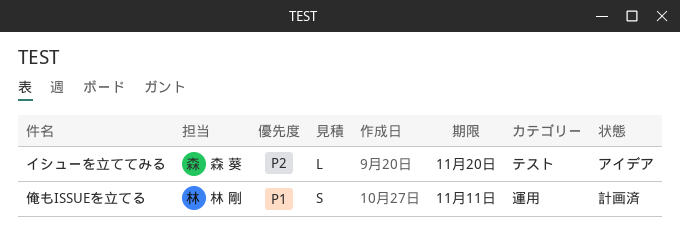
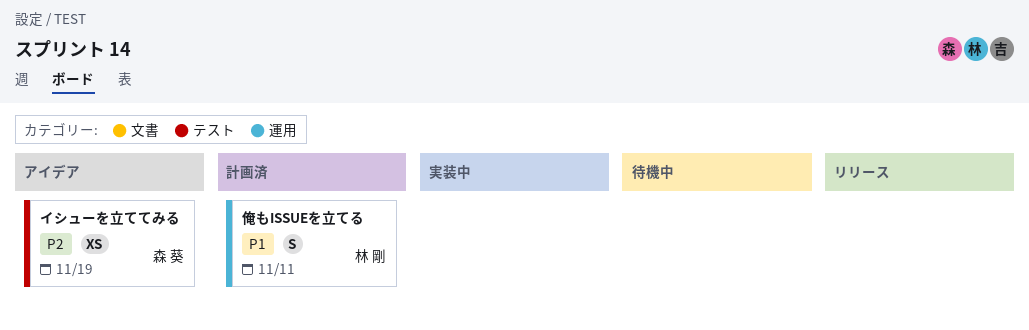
イシューを立ててみる, estimate: L -> XS
イシューを立ててみる, due: Nov 20 -> Nov 19

